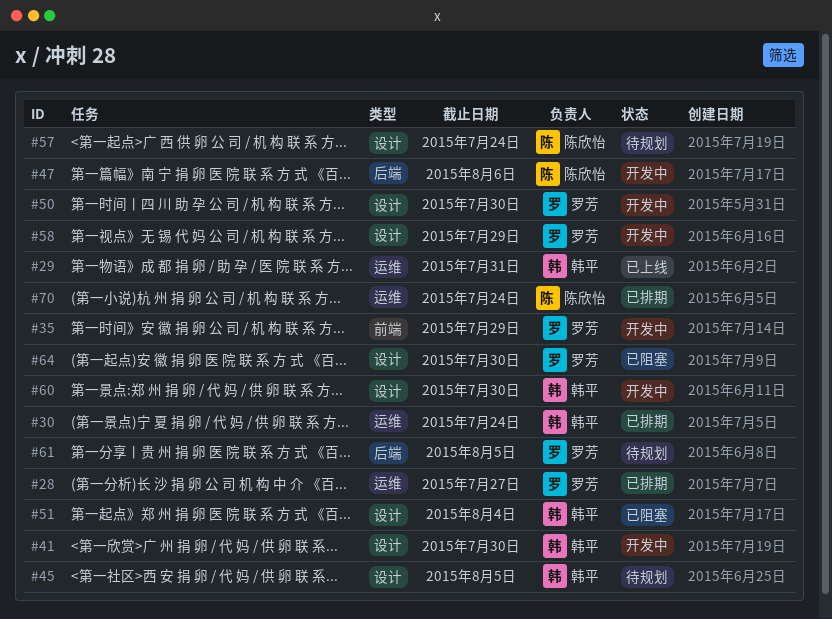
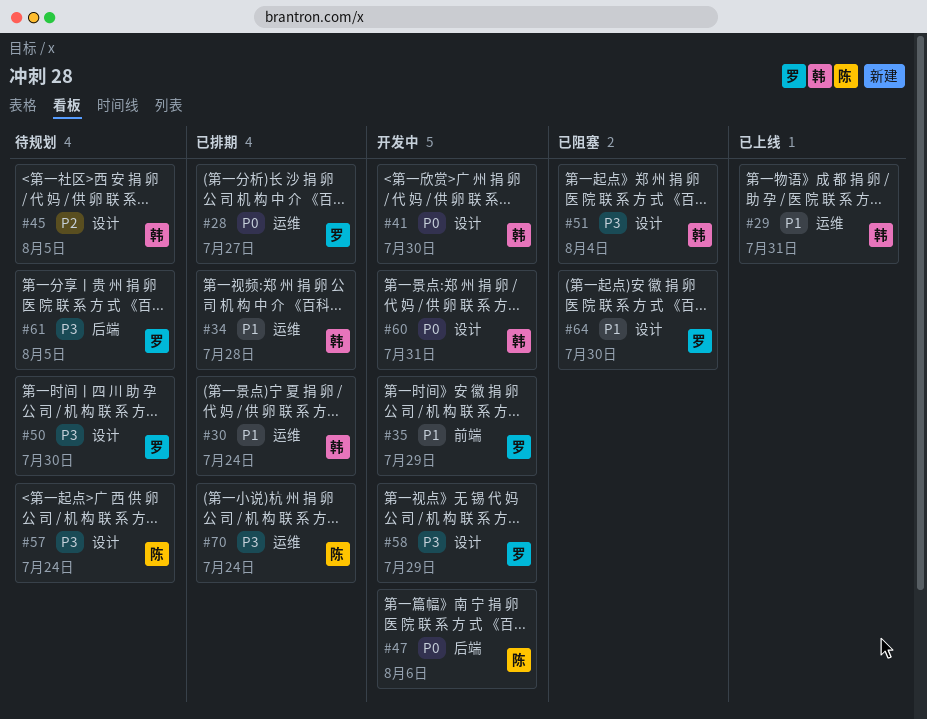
#34: none -> present
#50, status: 开发中 -> 待规划
#60, due: Jul 30 -> Jul 31

